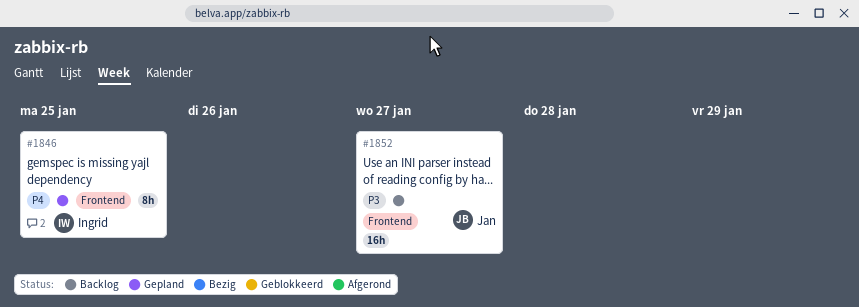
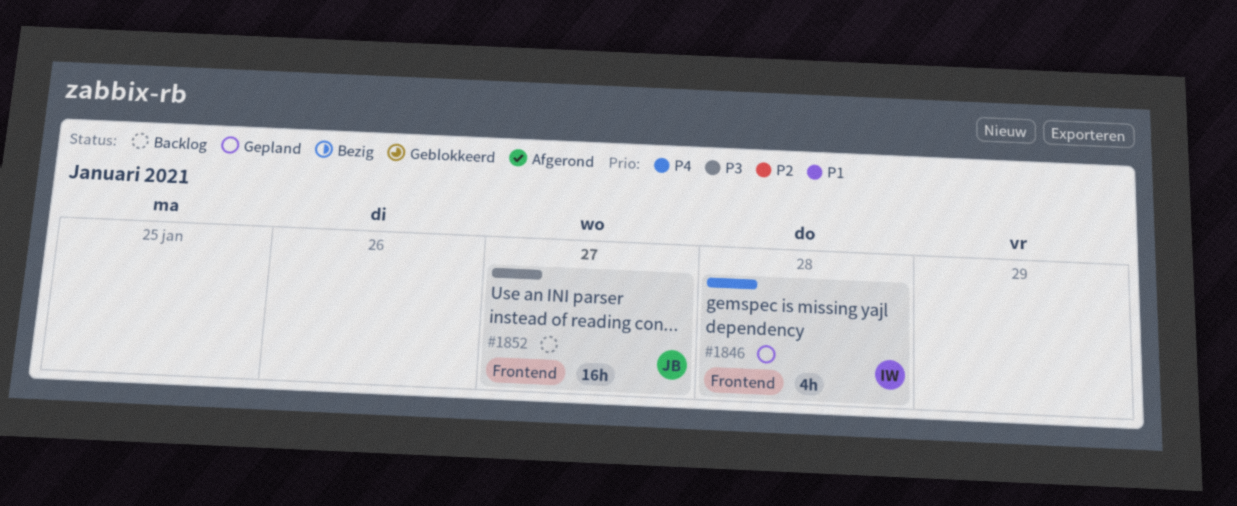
#1846, estimate: 8h -> 4h
#1846, due: Jan 25 -> Jan 28

